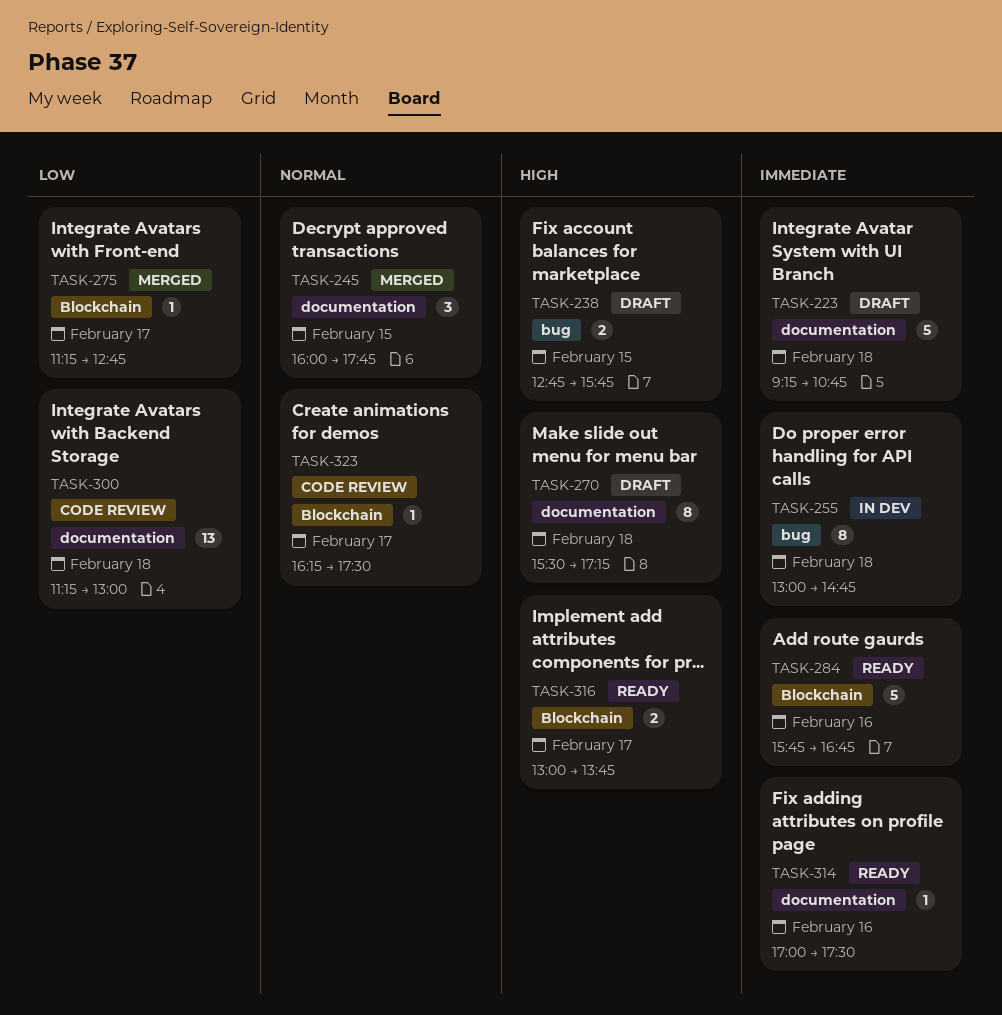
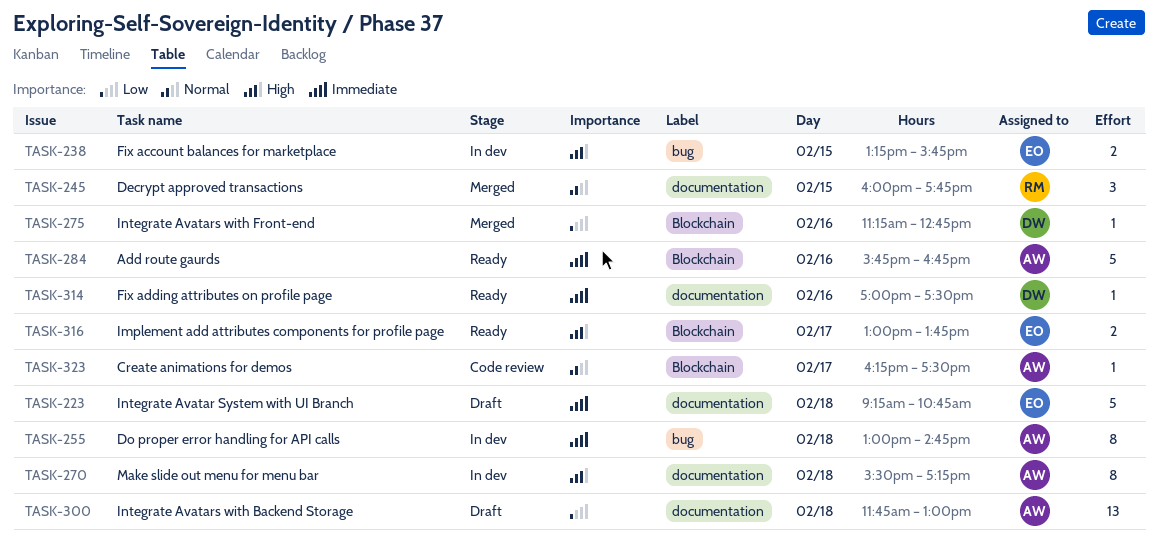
TASK-238, status: Draft -> In dev
TASK-238, begins: 12:45 -> 13:15
TASK-270, status: Draft -> In dev
TASK-275, day: Feb 17 -> Feb 16
TASK-300, status: Code review -> Draft
TASK-300, begins: 11:15 -> 11:45

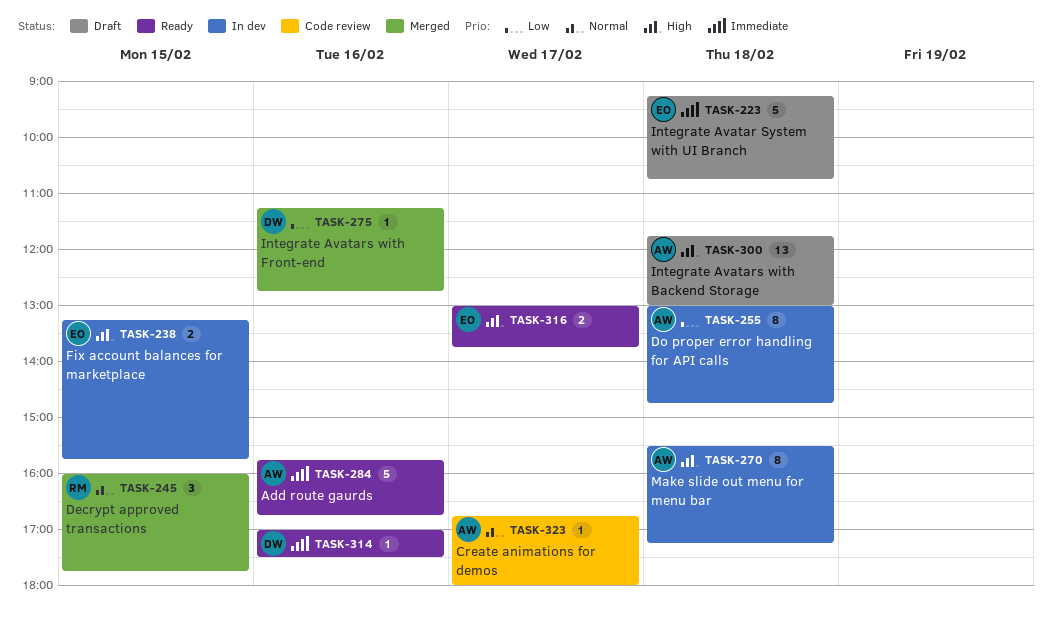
TASK-255, priority: Immediate -> Low
TASK-300, priority: Low -> High
TASK-323, begins: 16:15 -> 16:45
TASK-323, ends: 17:30 -> 18:00

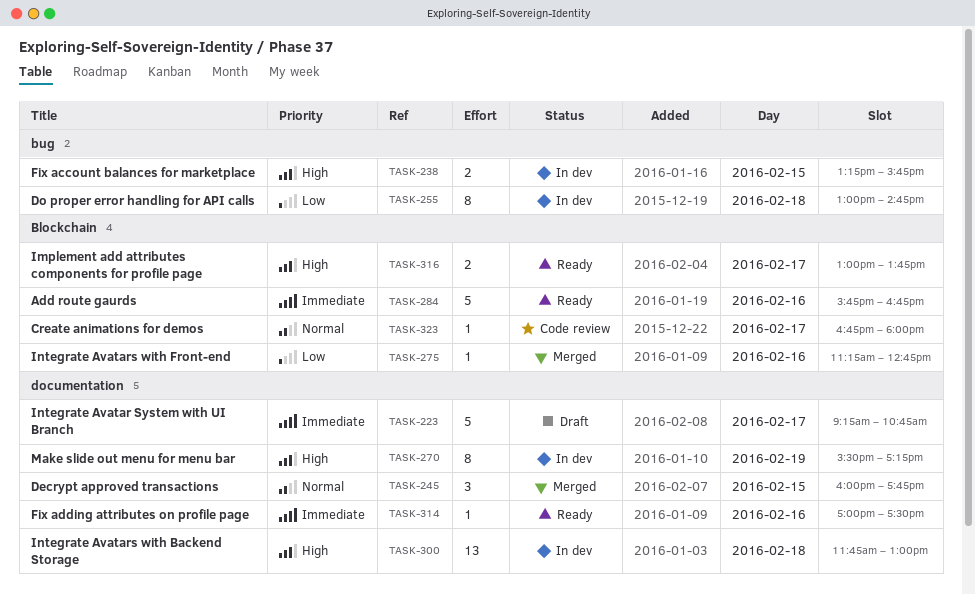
TASK-223, day: Feb 18 -> Feb 17
TASK-270, day: Feb 18 -> Feb 19
TASK-300, status: Draft -> In dev

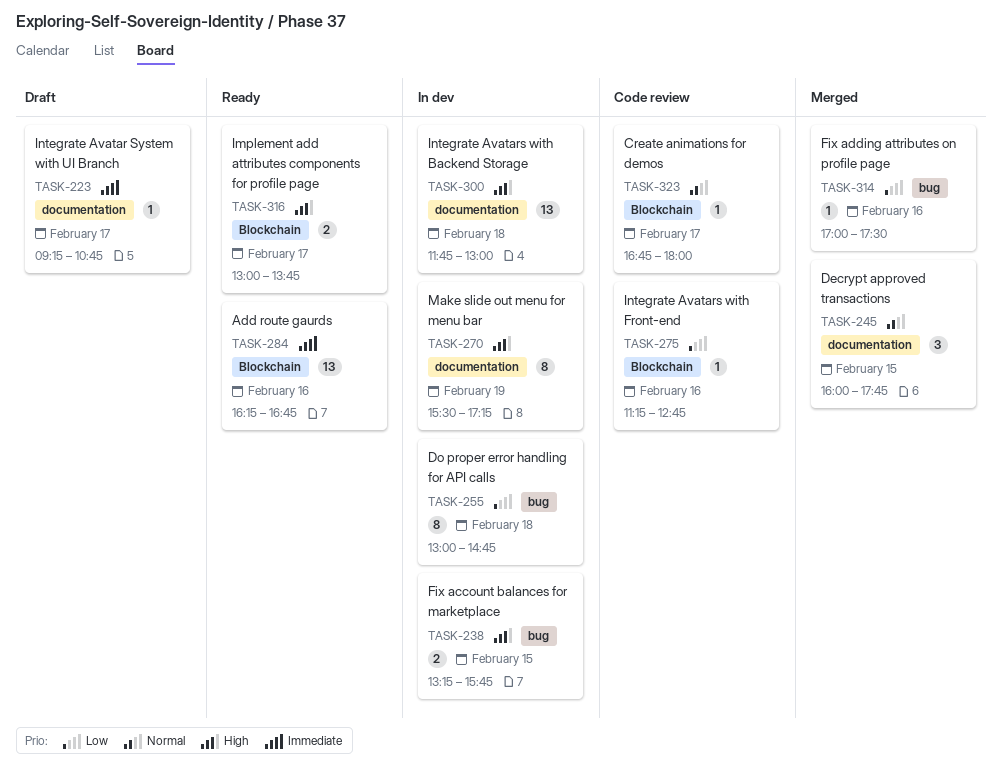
TASK-223, estimate: 5 -> 1
TASK-275, status: Merged -> Code review
TASK-284, estimate: 5 -> 13
TASK-284, begins: 15:45 -> 16:15
TASK-314, status: Ready -> Merged
TASK-314, priority: Immediate -> Low
TASK-314, label: documentation -> bug

